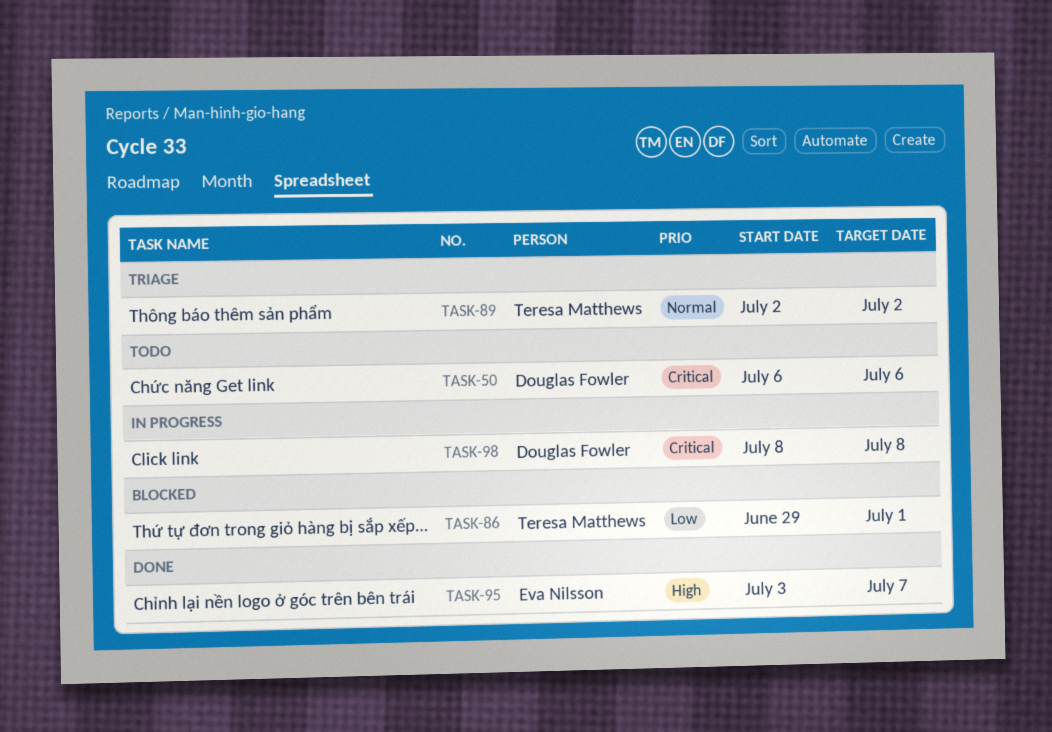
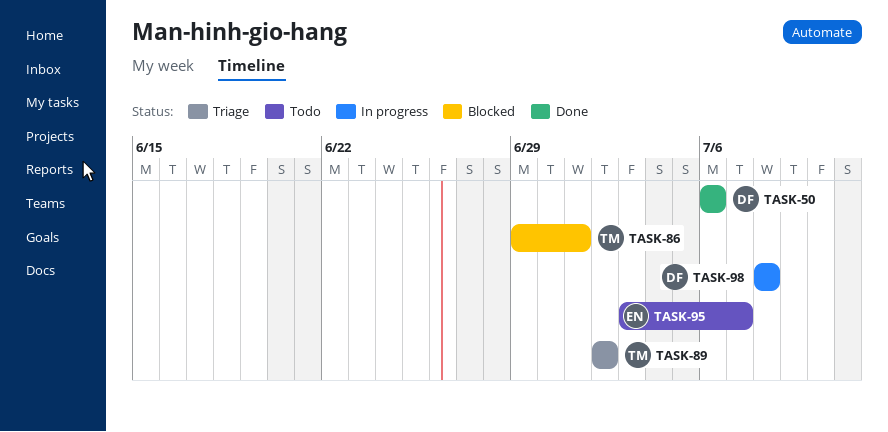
TASK-50, status: Todo -> Done
TASK-95, status: Done -> Todo

